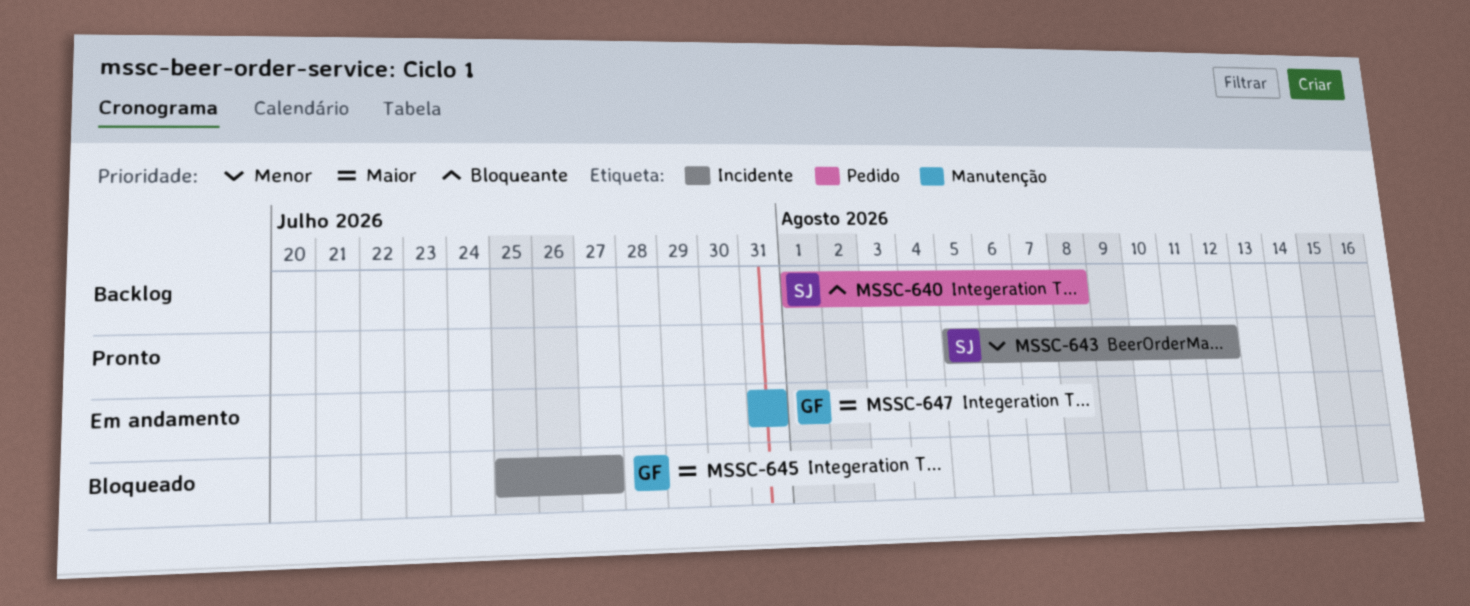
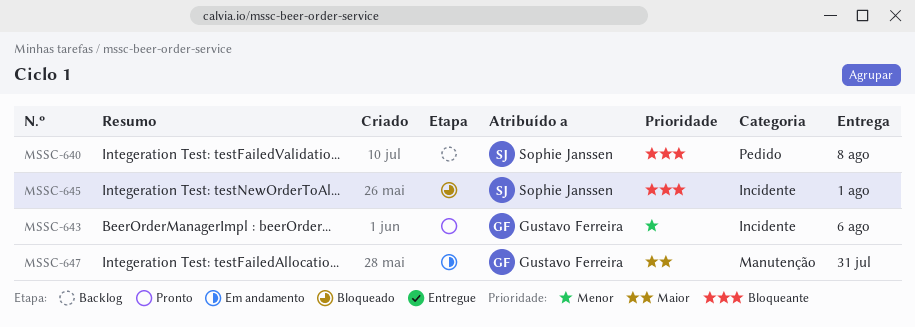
MSSC-643, owner: Sophie Janssen -> Gustavo Ferreira
MSSC-643, due: Aug 12 -> Aug 6
MSSC-645, owner: Gustavo Ferreira -> Sophie Janssen
MSSC-645, priority: Maior -> Bloqueante
MSSC-645, due: Jul 27 -> Aug 1

